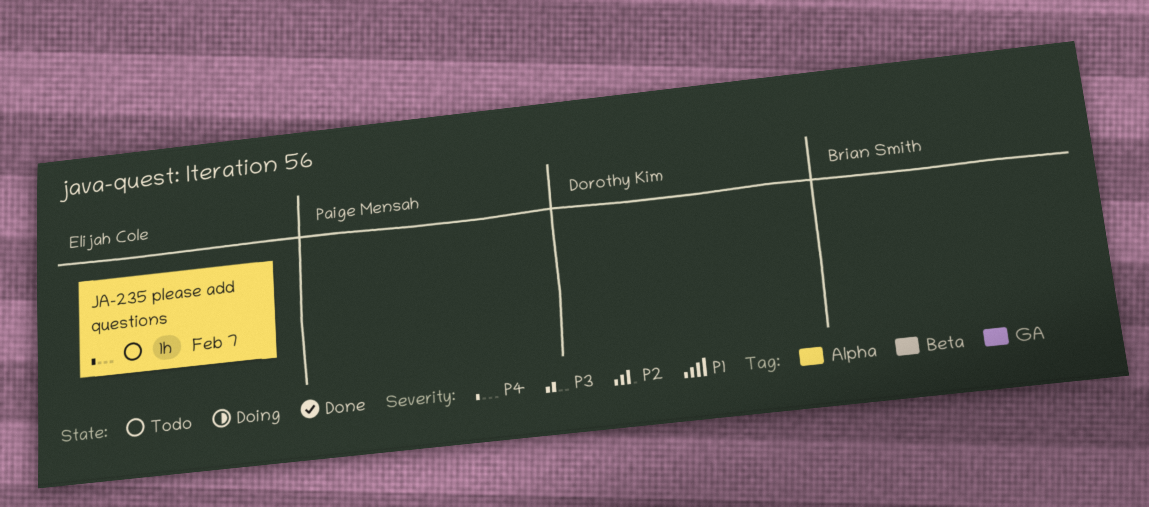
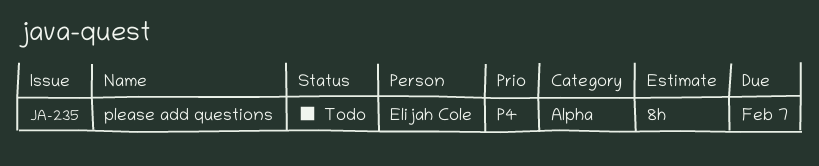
JA-235, estimate: 1h -> 8h

